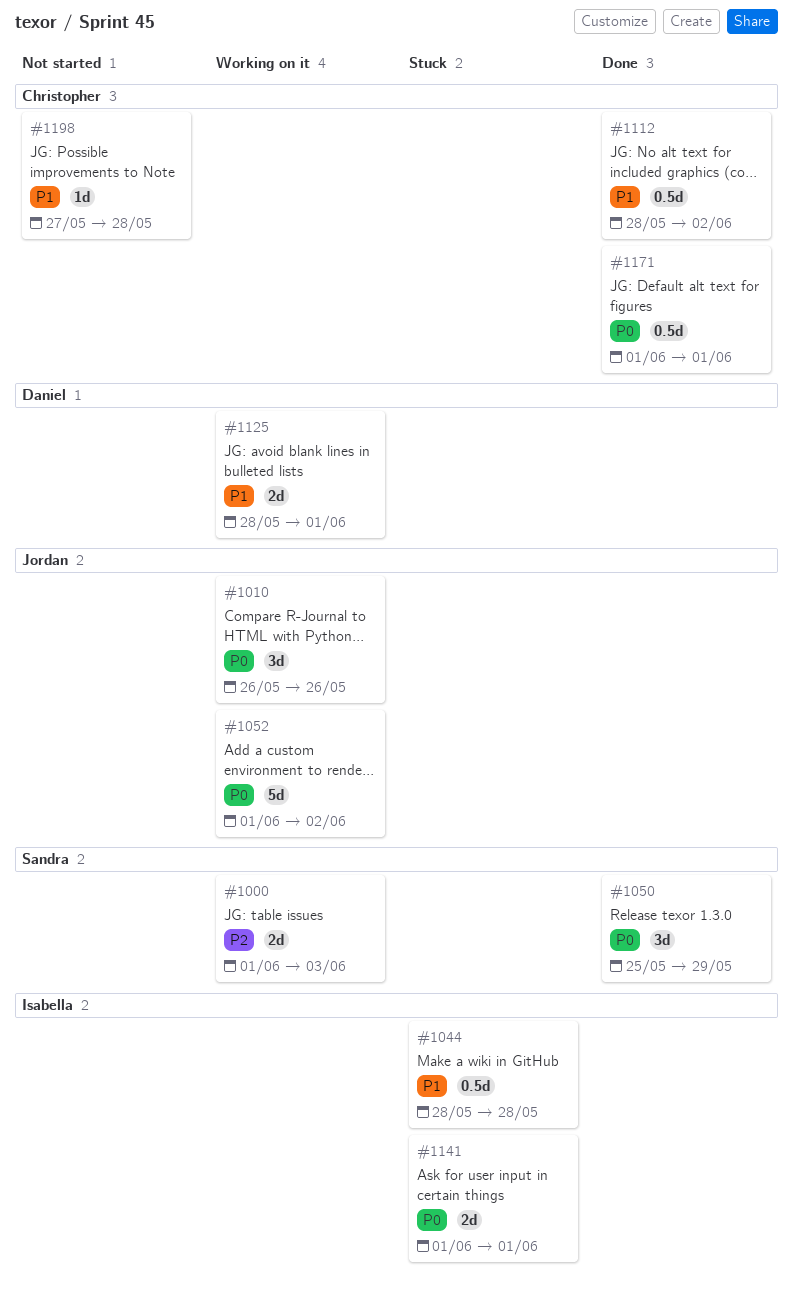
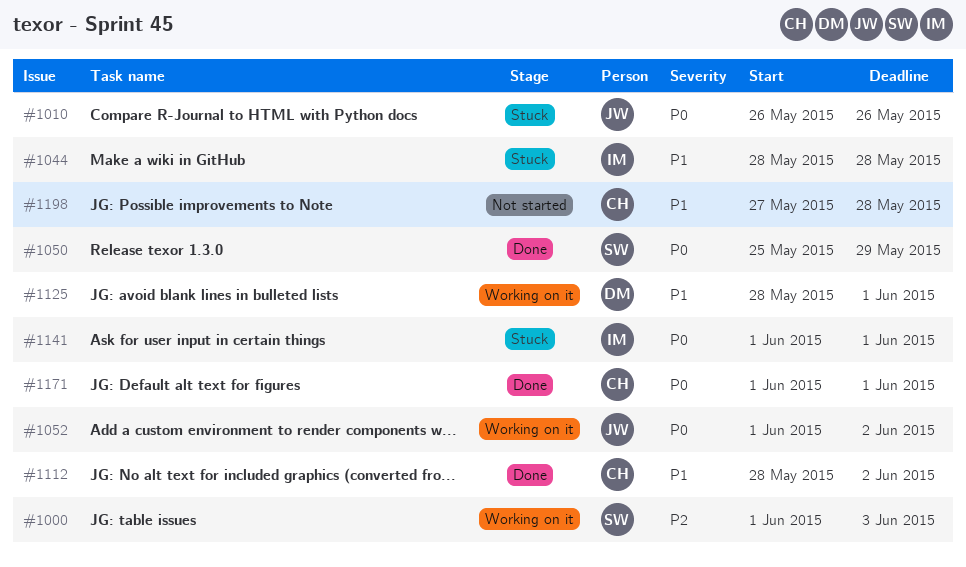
#1010, status: Working on it -> Stuck

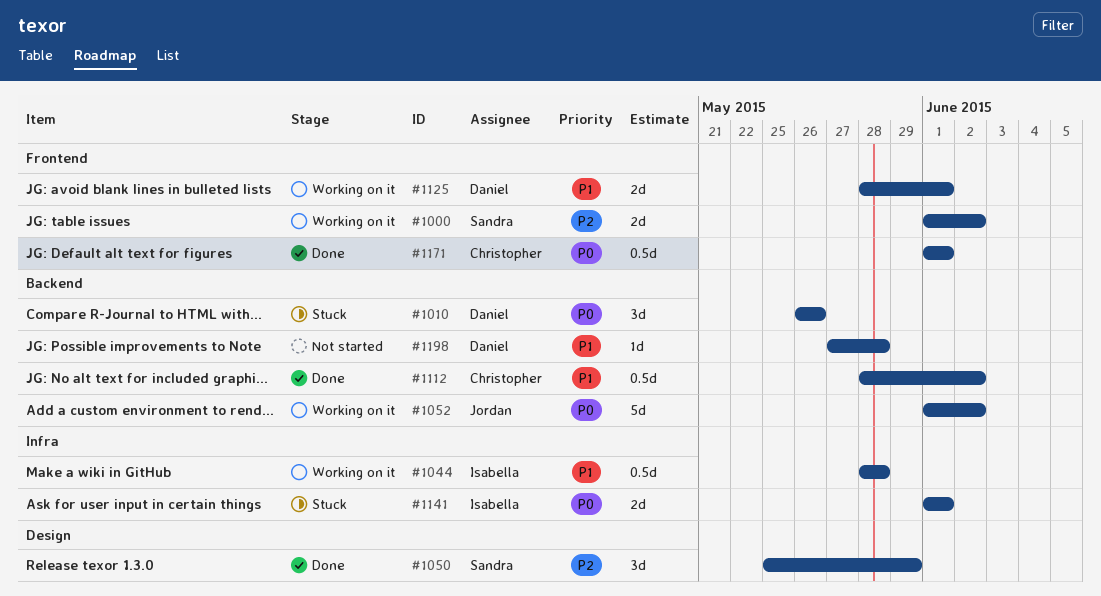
#1000, due: Jun 3 -> Jun 2
#1010, owner: Jordan -> Daniel
#1044, status: Stuck -> Working on it
#1050, priority: P0 -> P2
#1198, owner: Christopher -> Daniel

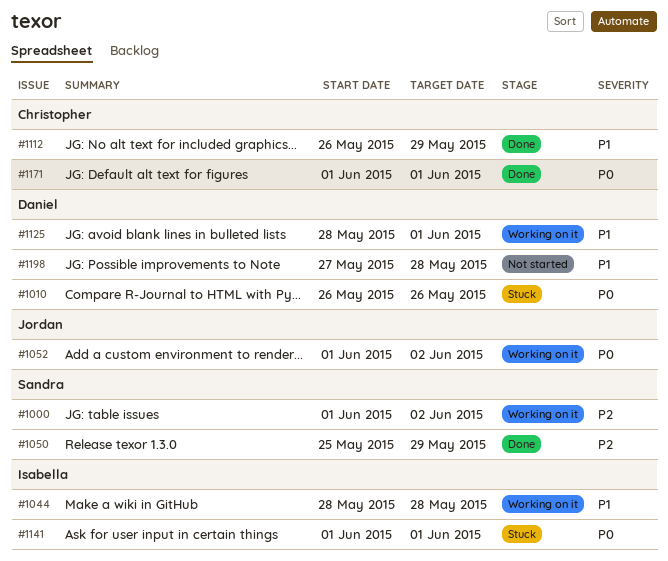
#1112, start: May 28 -> May 26
#1112, due: Jun 2 -> May 29

